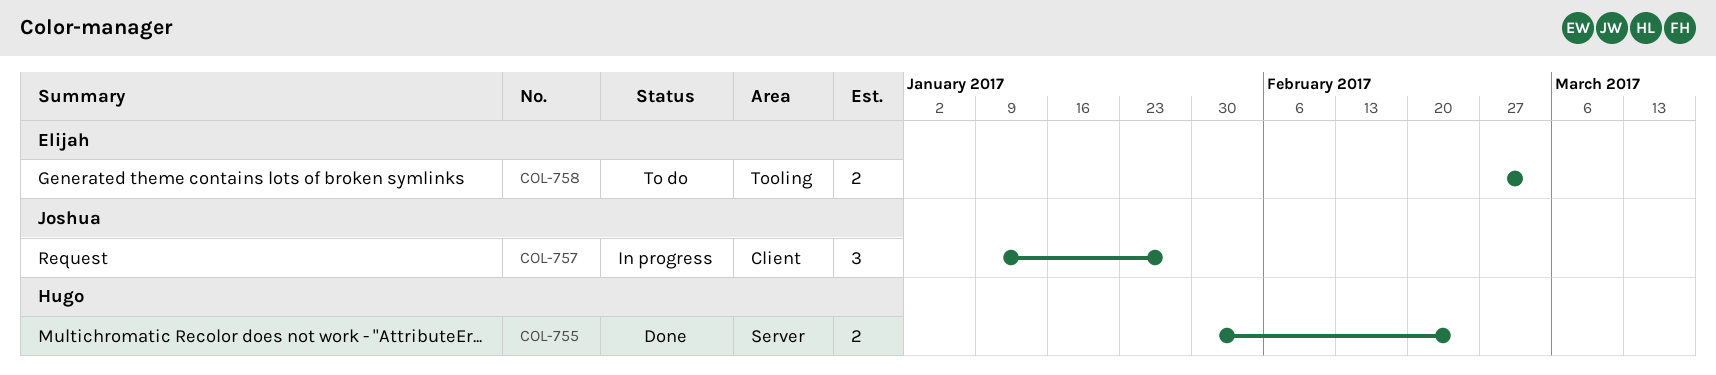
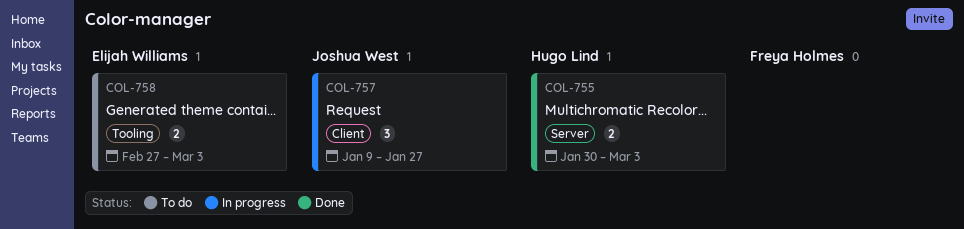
COL-755, due: Feb 24 -> Mar 3

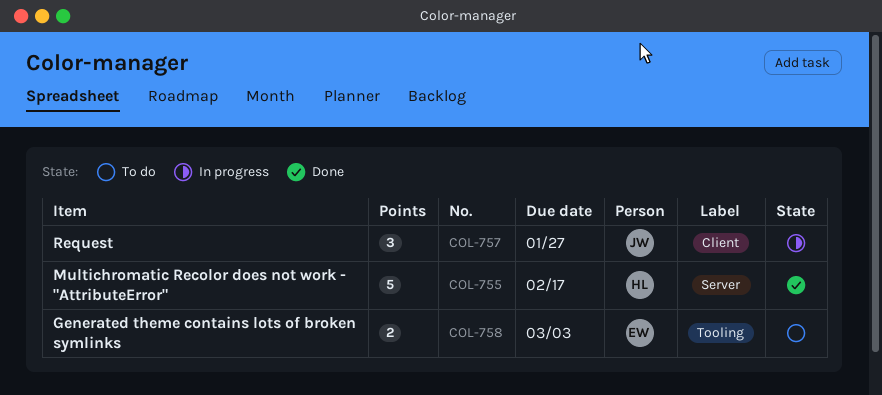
COL-755, estimate: 2 -> 5
COL-755, due: Mar 3 -> Feb 17

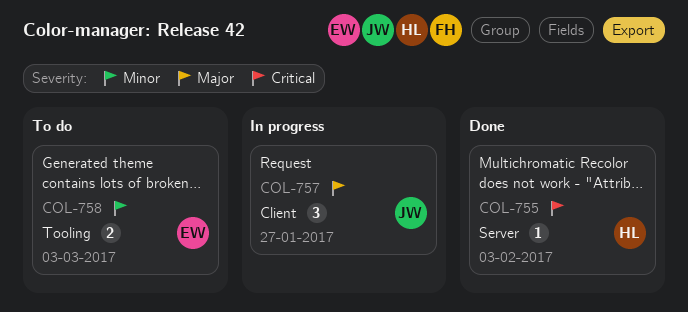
COL-755, estimate: 5 -> 1
COL-755, due: Feb 17 -> Feb 3

